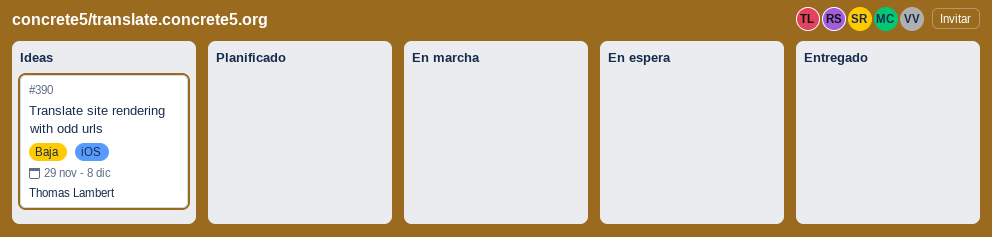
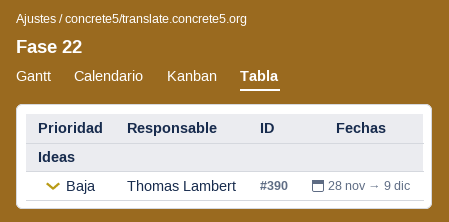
#390, start: Nov 29 -> Nov 28
#390, due: Dec 8 -> Dec 9

